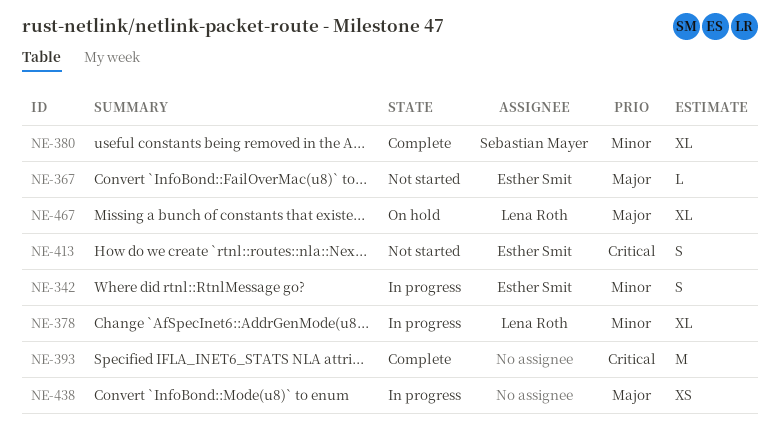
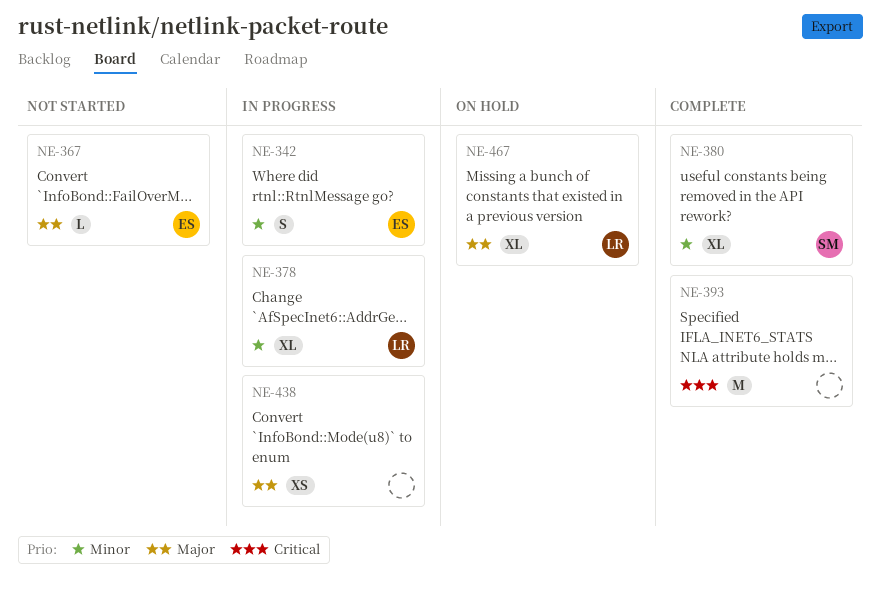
NE-413: present -> none

